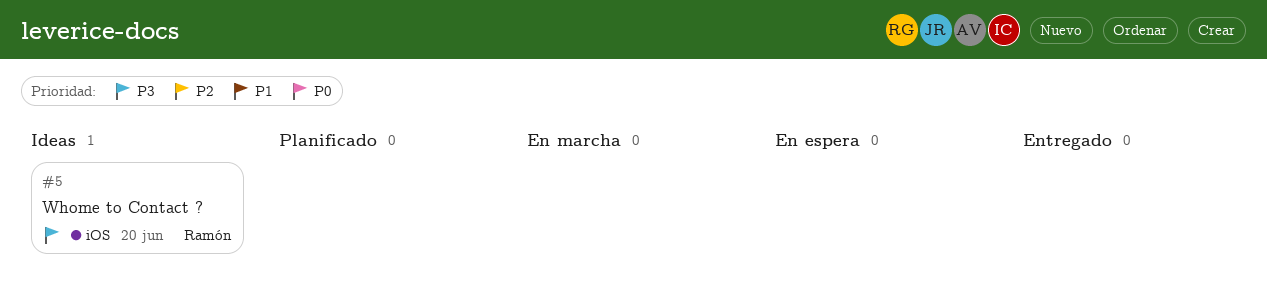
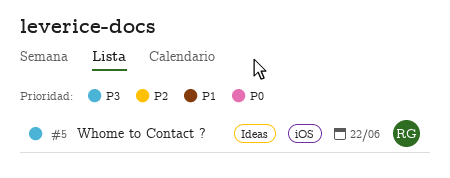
#5, due: Jun 20 -> Jun 22

